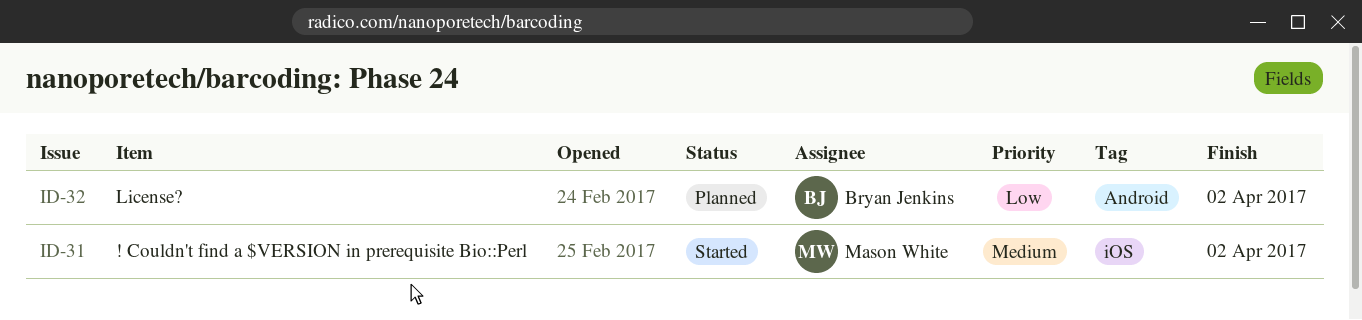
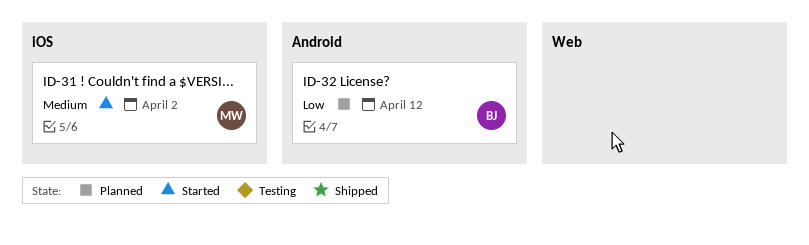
ID-32, due: Apr 2 -> Apr 12

